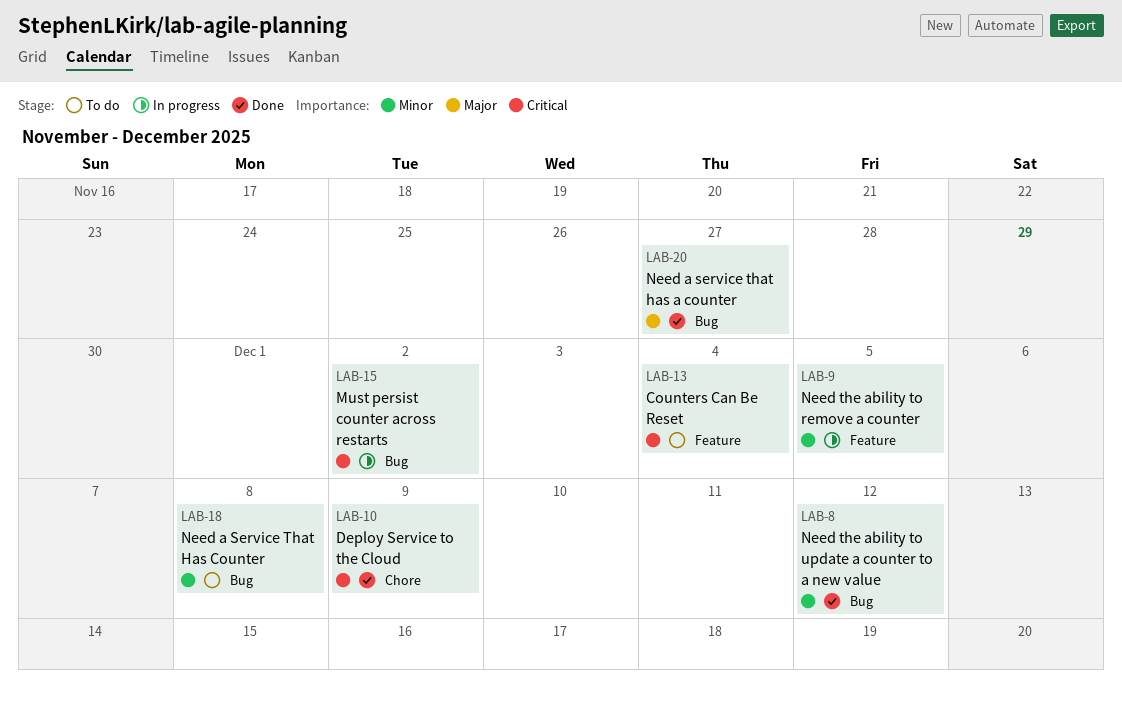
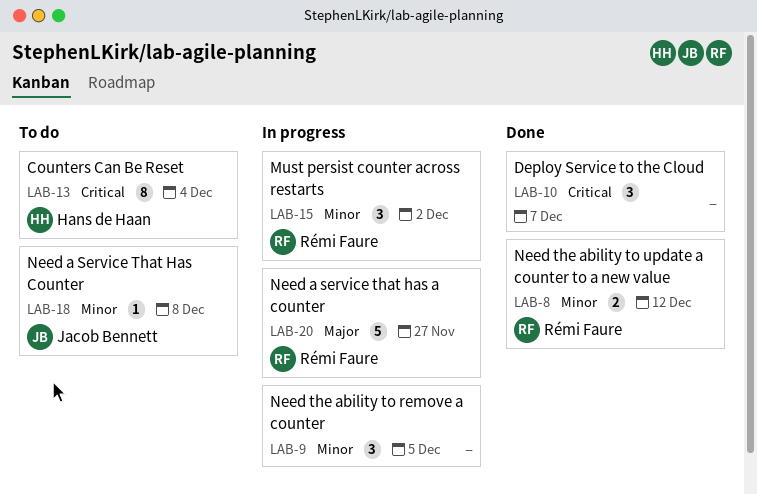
LAB-10, due: Dec 9 -> Dec 7
LAB-15, priority: Critical -> Minor
LAB-20, status: Done -> In progress

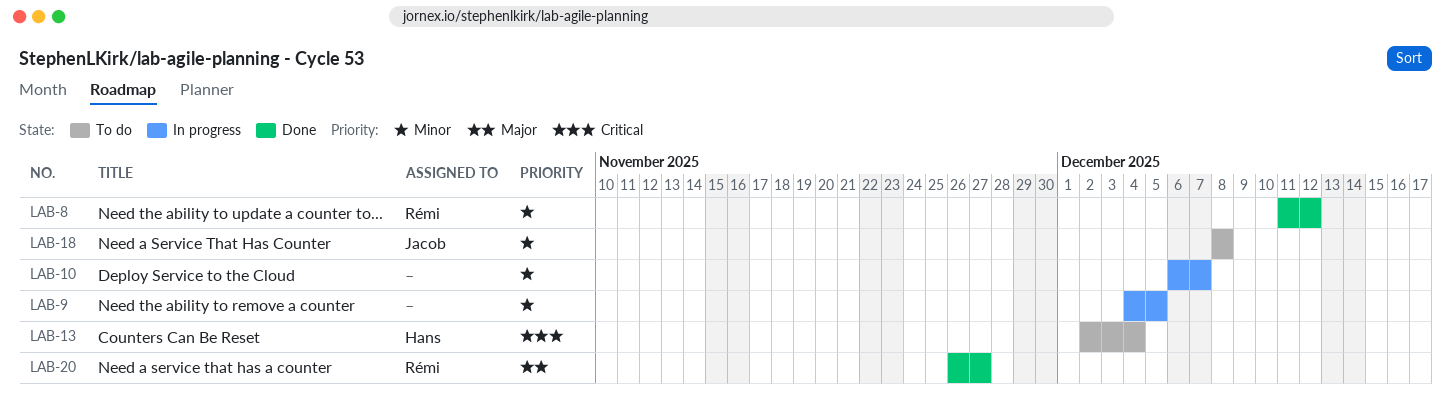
LAB-10, status: Done -> In progress
LAB-10, priority: Critical -> Minor
LAB-15: present -> none
LAB-20, status: In progress -> Done

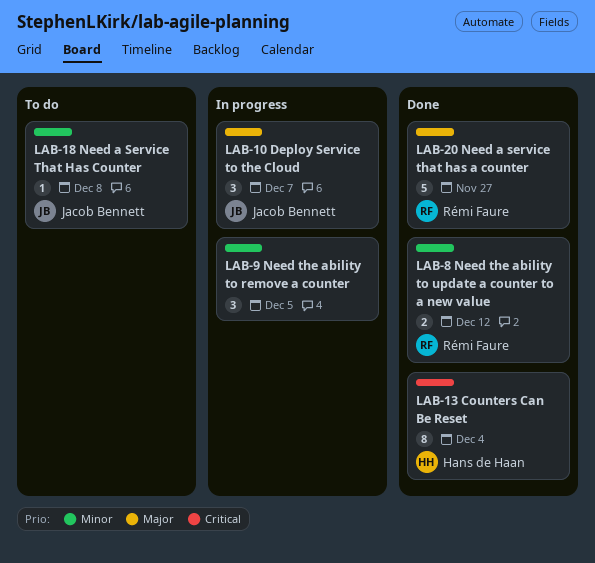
LAB-10, owner: none -> Jacob Bennett
LAB-10, priority: Minor -> Major
LAB-13, status: To do -> Done

